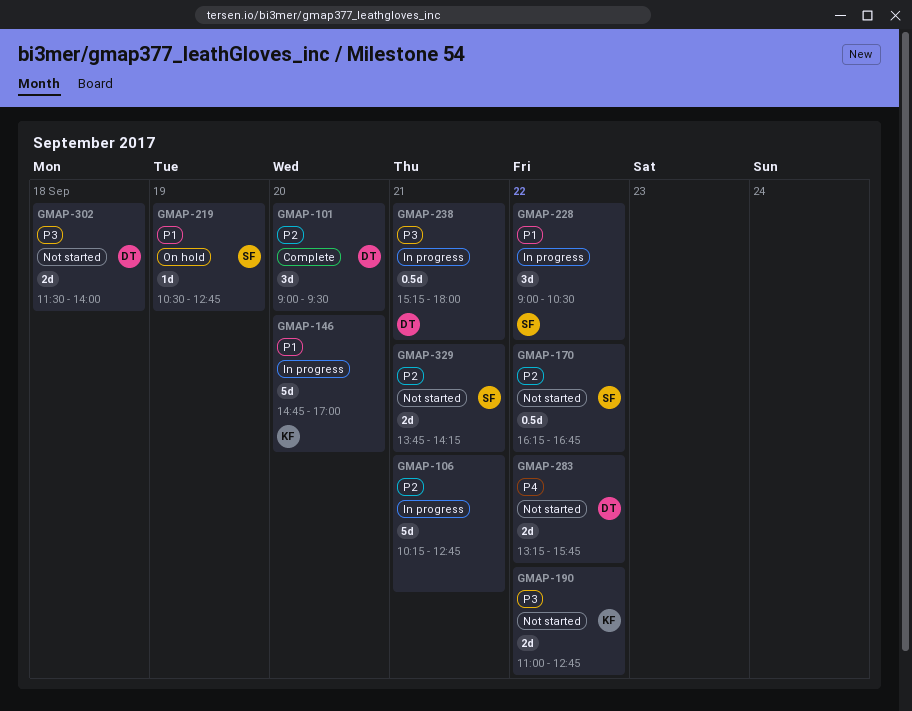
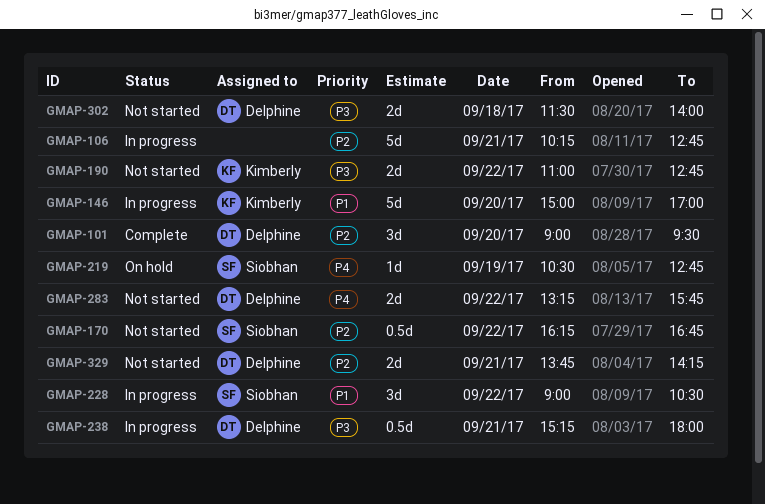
GMAP-146, begins: 14:45 -> 15:00
GMAP-219, priority: P1 -> P4
GMAP-329, owner: Siobhan -> Delphine

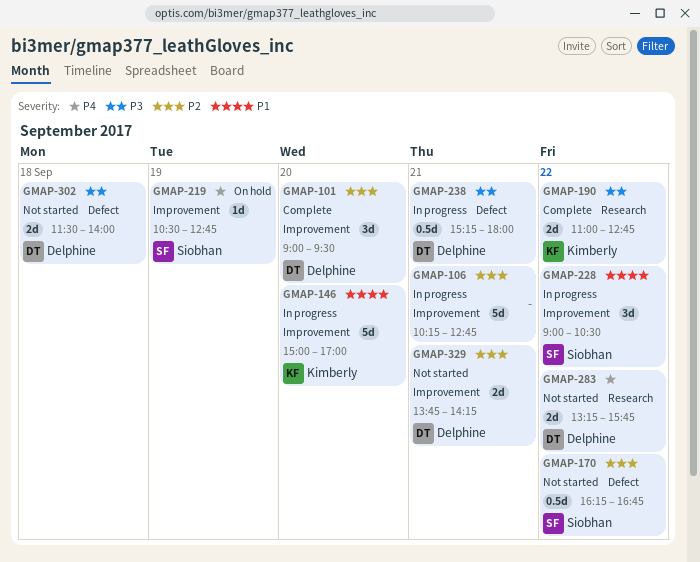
GMAP-190, status: Not started -> Complete

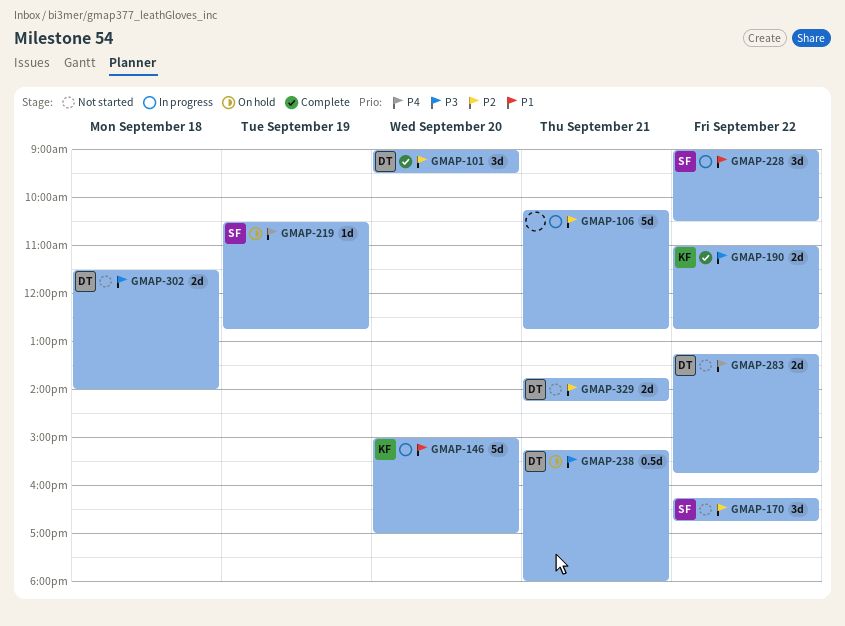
GMAP-170, estimate: 0.5d -> 3d
GMAP-238, status: In progress -> On hold

